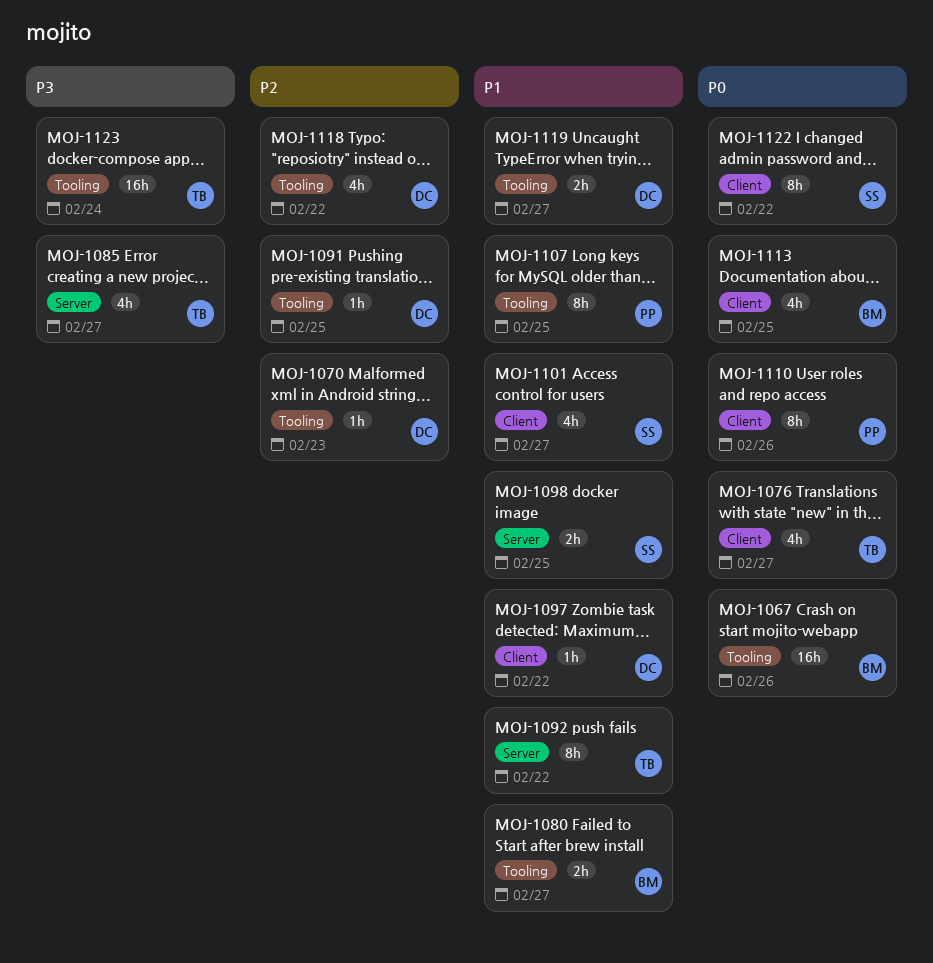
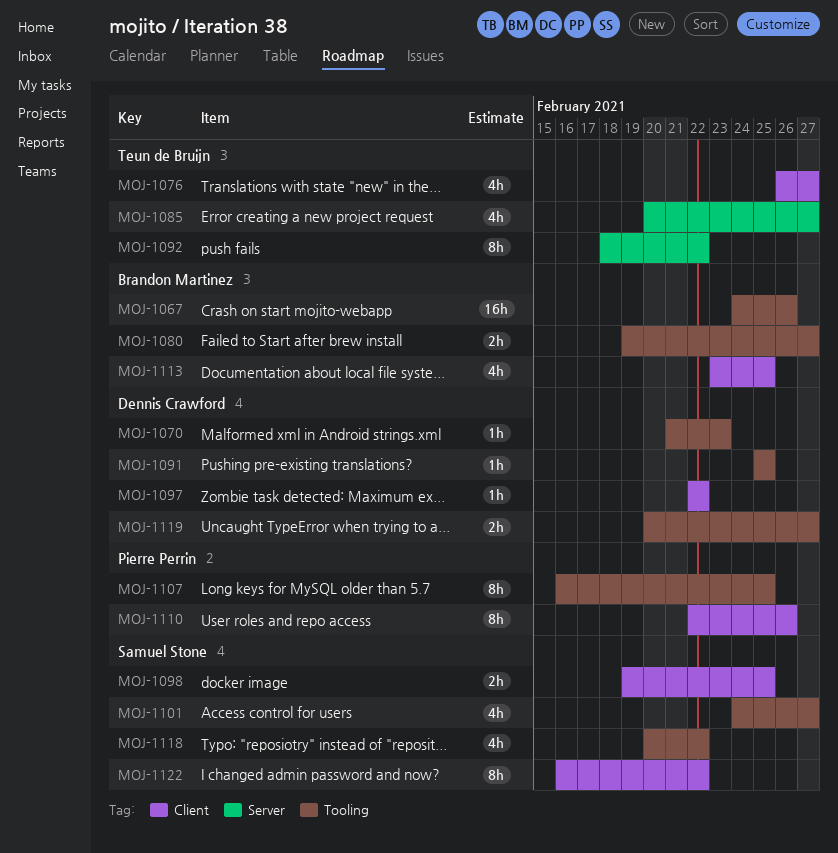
MOJ-1098, label: Server -> Client
MOJ-1101, label: Client -> Tooling
MOJ-1118, owner: Dennis Crawford -> Samuel Stone
MOJ-1123: present -> none

